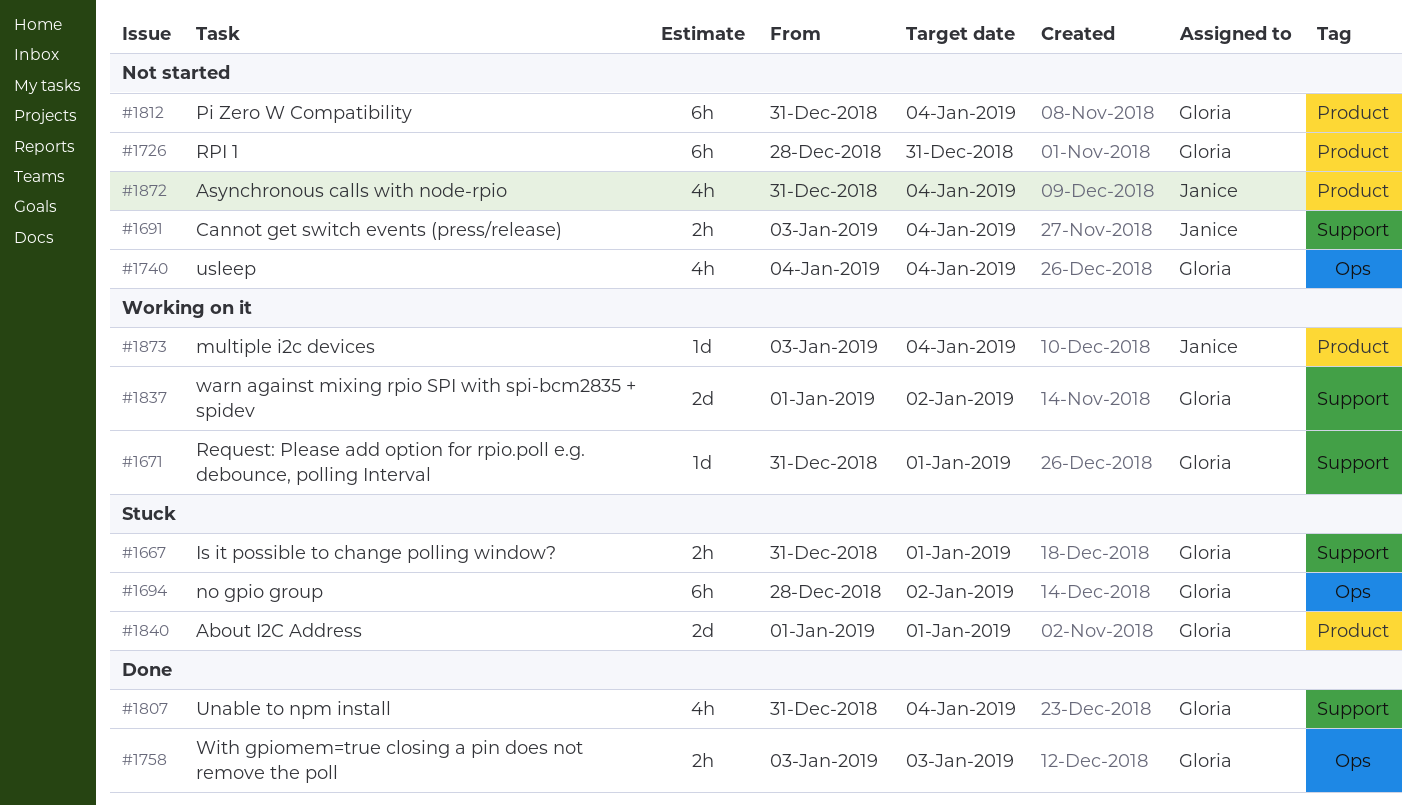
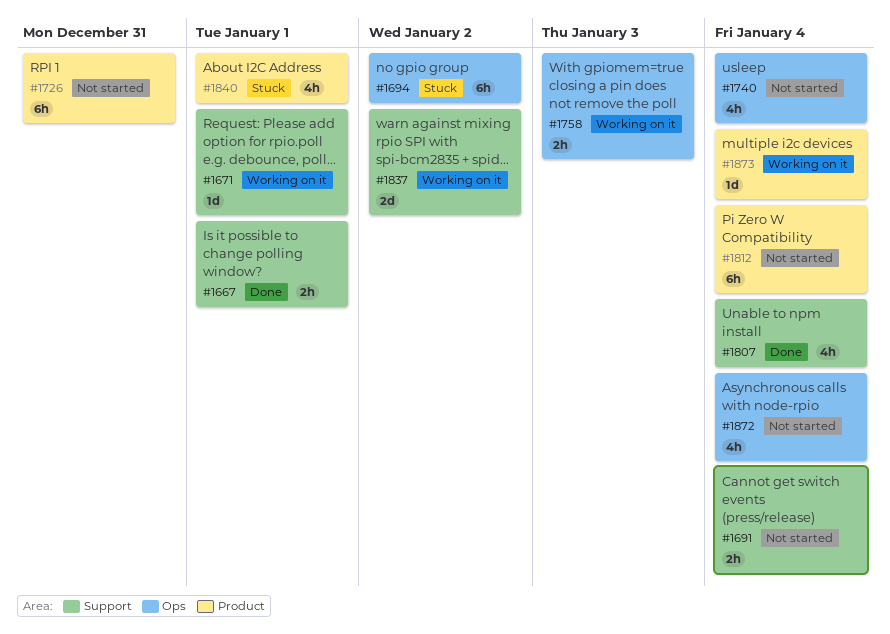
#1667, status: Stuck -> Done
#1758, status: Done -> Working on it
#1840, estimate: 2d -> 4h
#1872, label: Product -> Ops

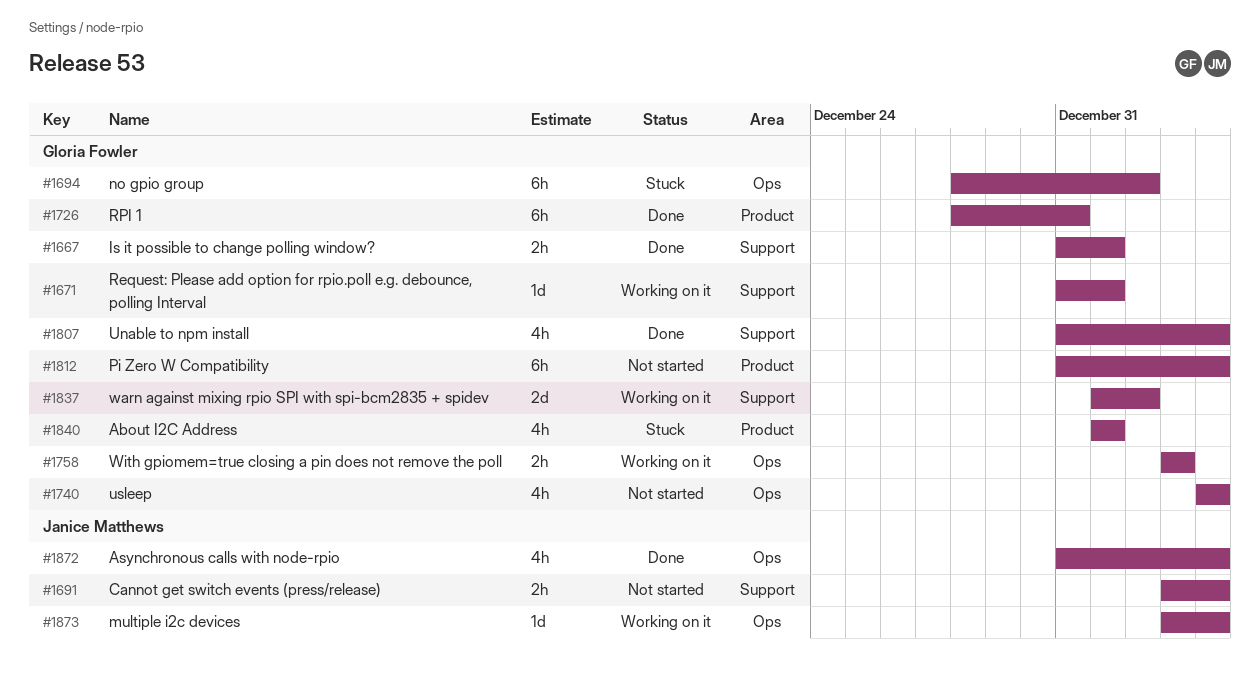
#1726, status: Not started -> Done
#1872, status: Not started -> Done
#1873, label: Product -> Ops

